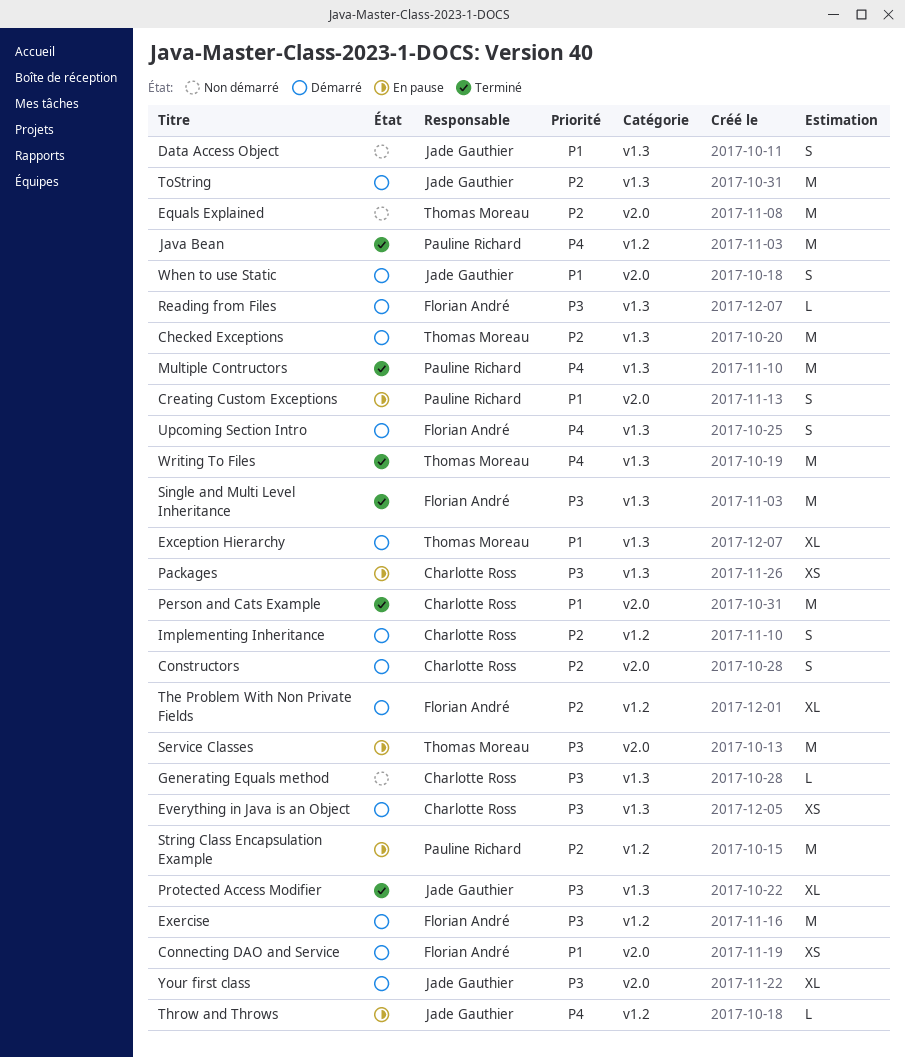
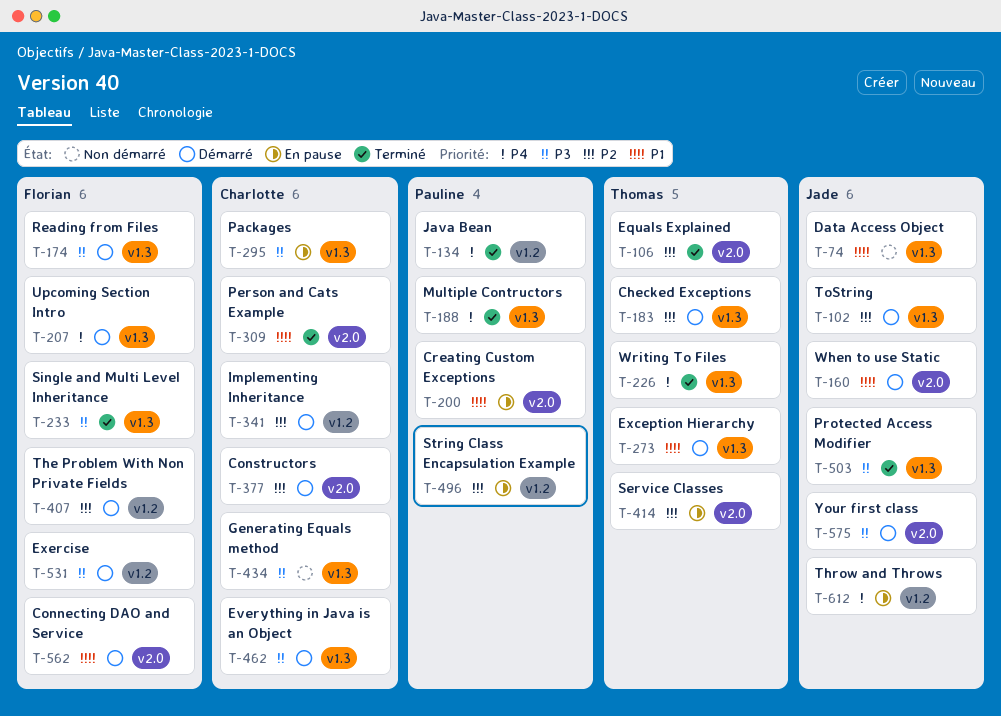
Equals Explained, status: Non démarré -> Terminé
Service Classes, priority: P3 -> P2

